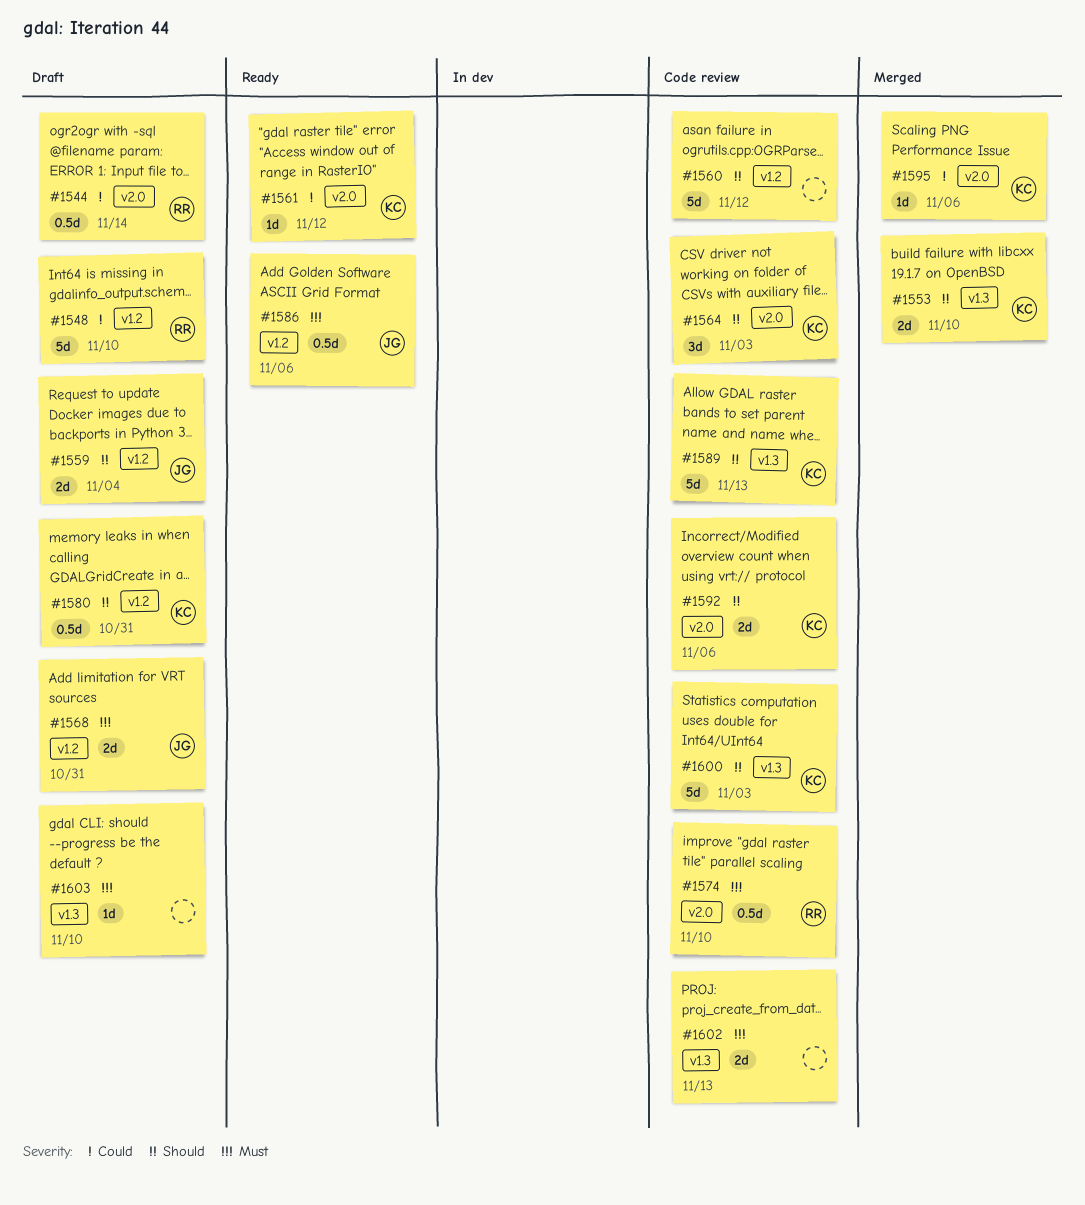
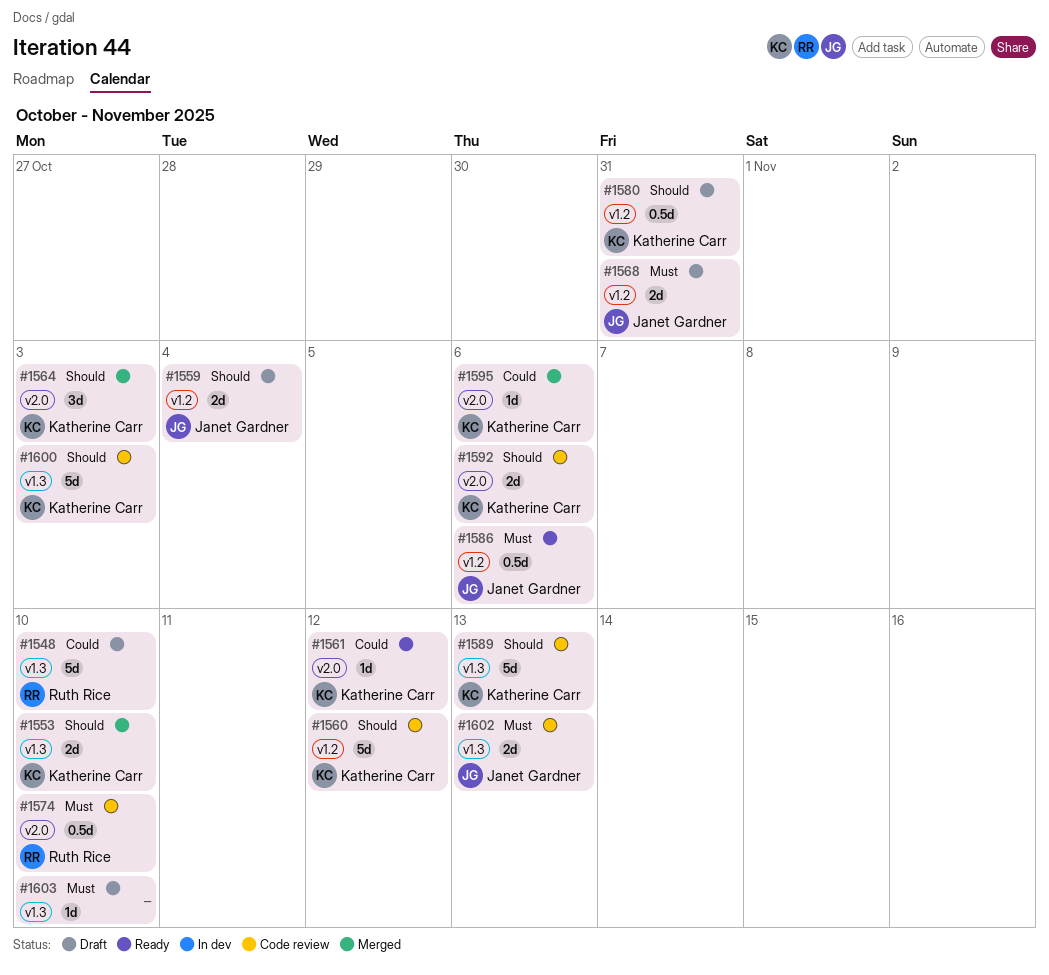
#1544: present -> none
#1548, label: v1.2 -> v1.3
#1560, owner: none -> Katherine Carr
#1564, status: Code review -> Merged
#1602, owner: none -> Janet Gardner

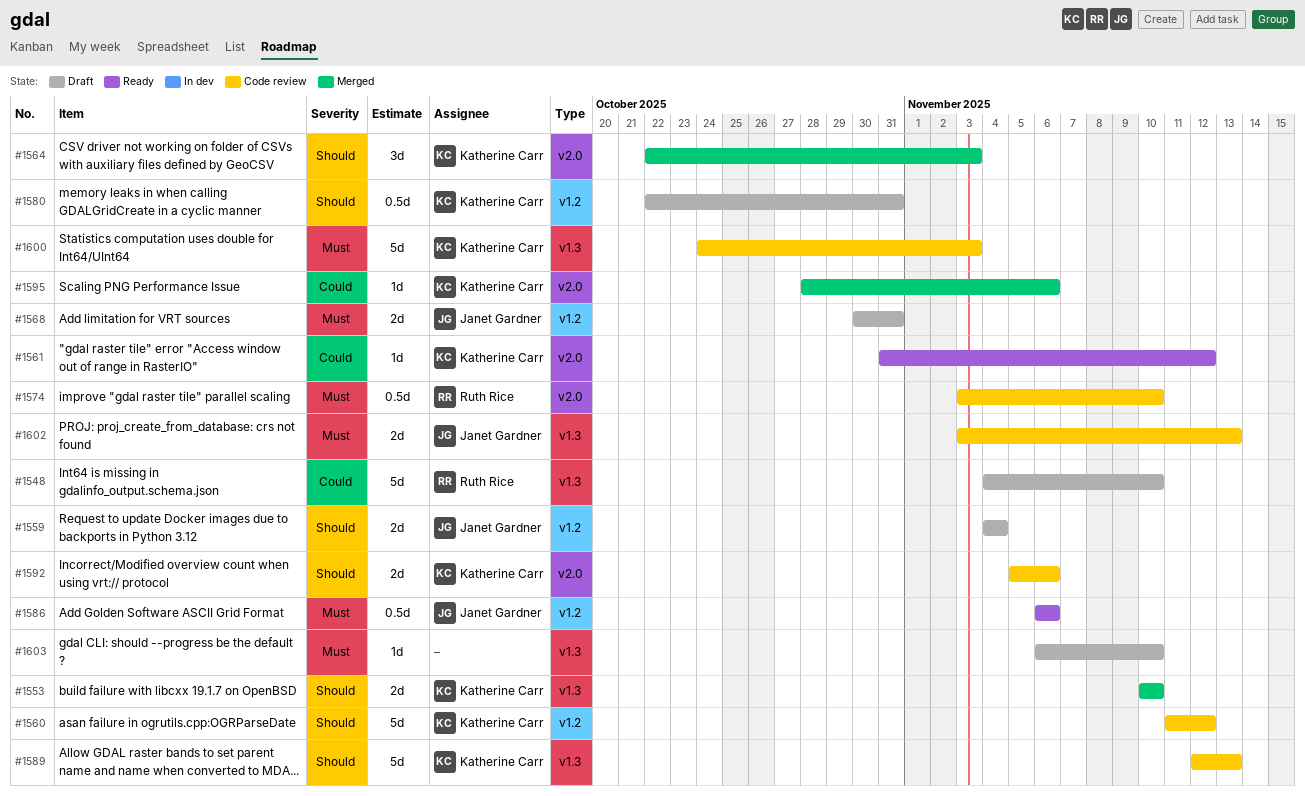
#1600, priority: Should -> Must

